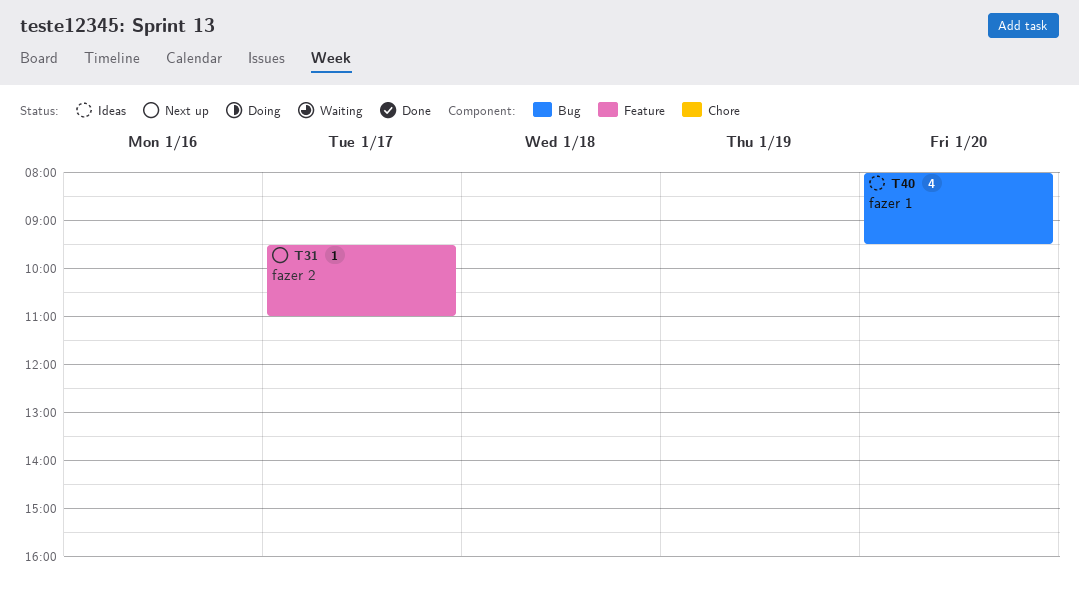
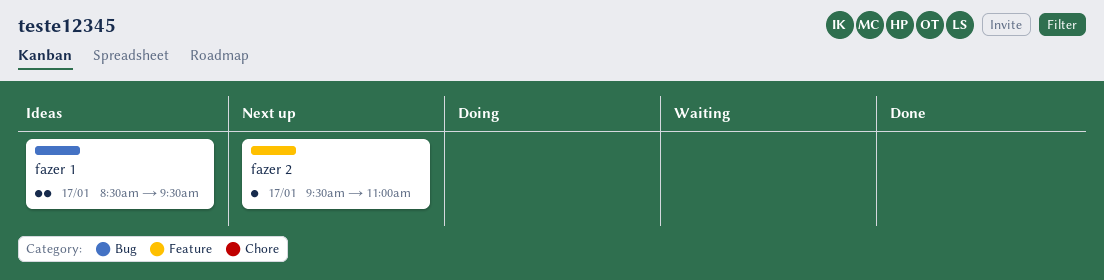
fazer 1, estimate: 4 -> 2
fazer 1, day: Jan 20 -> Jan 17
fazer 1, begins: 08:00 -> 08:30

